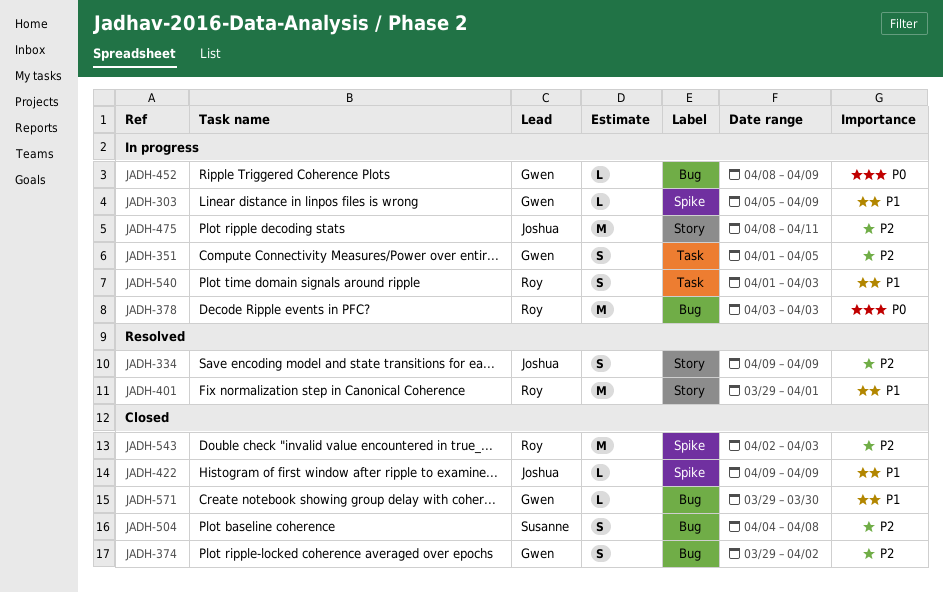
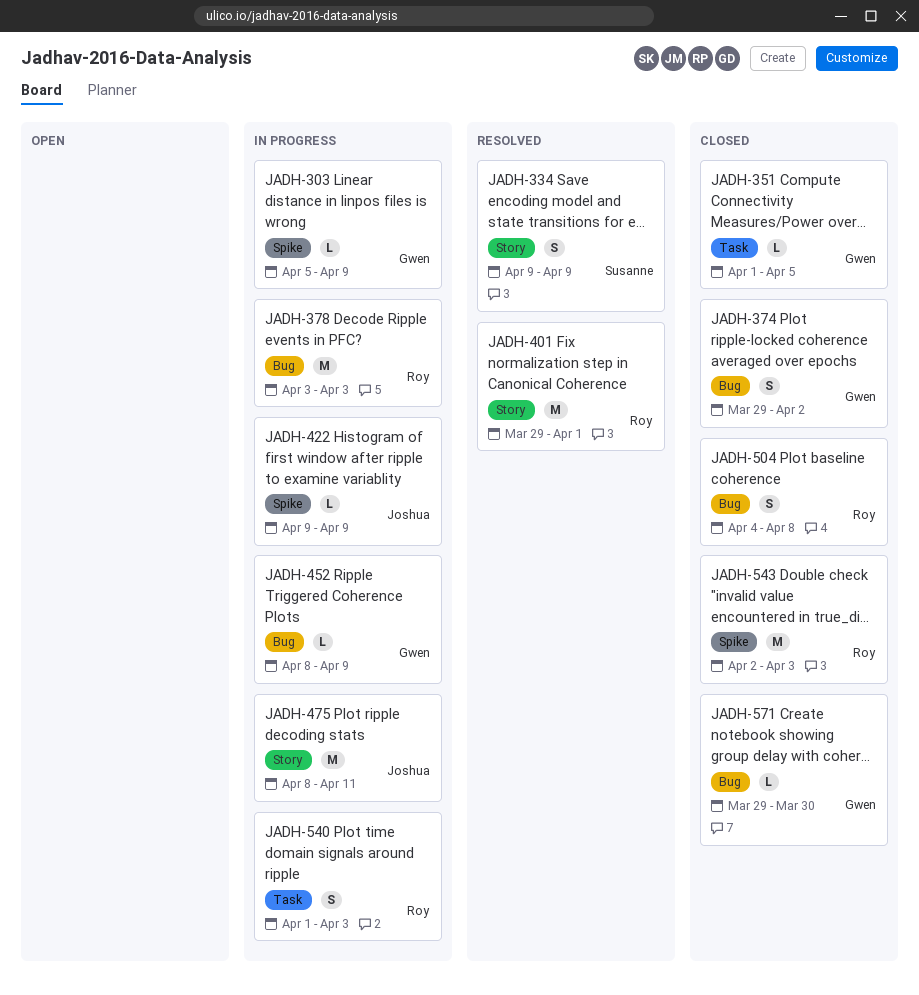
JADH-334, owner: Joshua -> Susanne
JADH-351, status: In progress -> Closed
JADH-351, estimate: S -> L
JADH-422, status: Closed -> In progress
JADH-504, owner: Susanne -> Roy

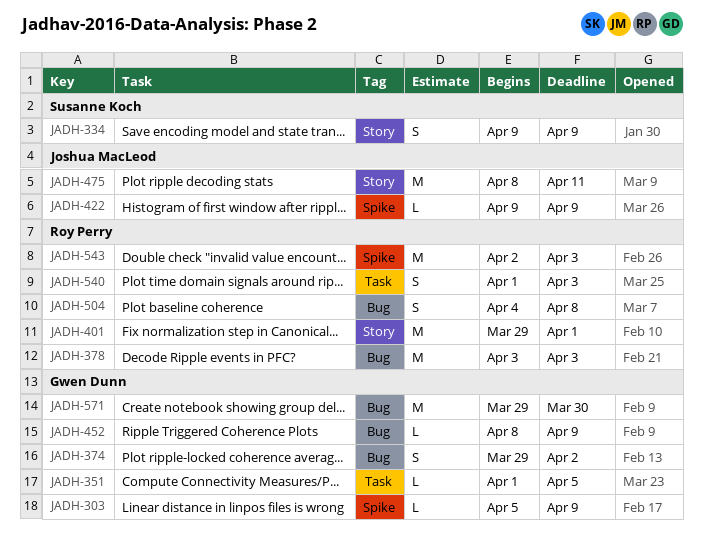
JADH-571, estimate: L -> M

